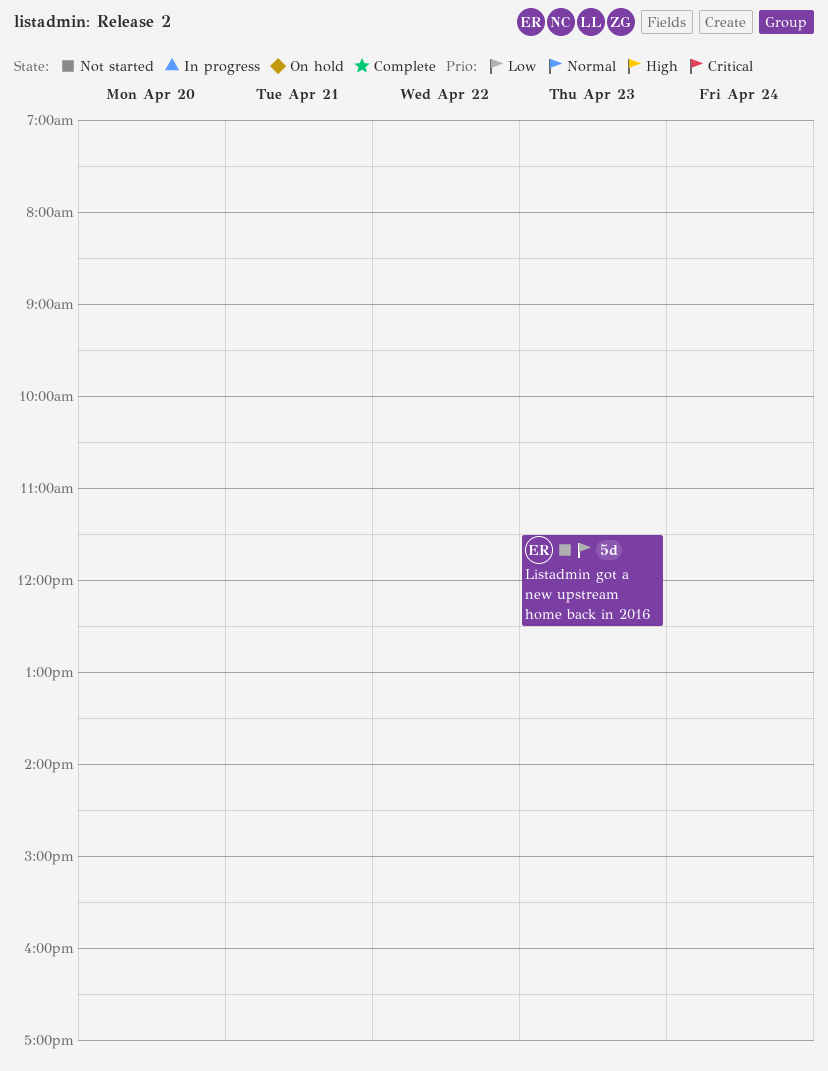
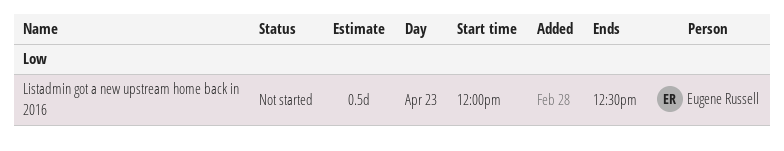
Listadmin got a new upstream home back in 2016, estimate: 5d -> 0.5d
Listadmin got a new upstream home back in 2016, begins: 11:30 -> 12:00

